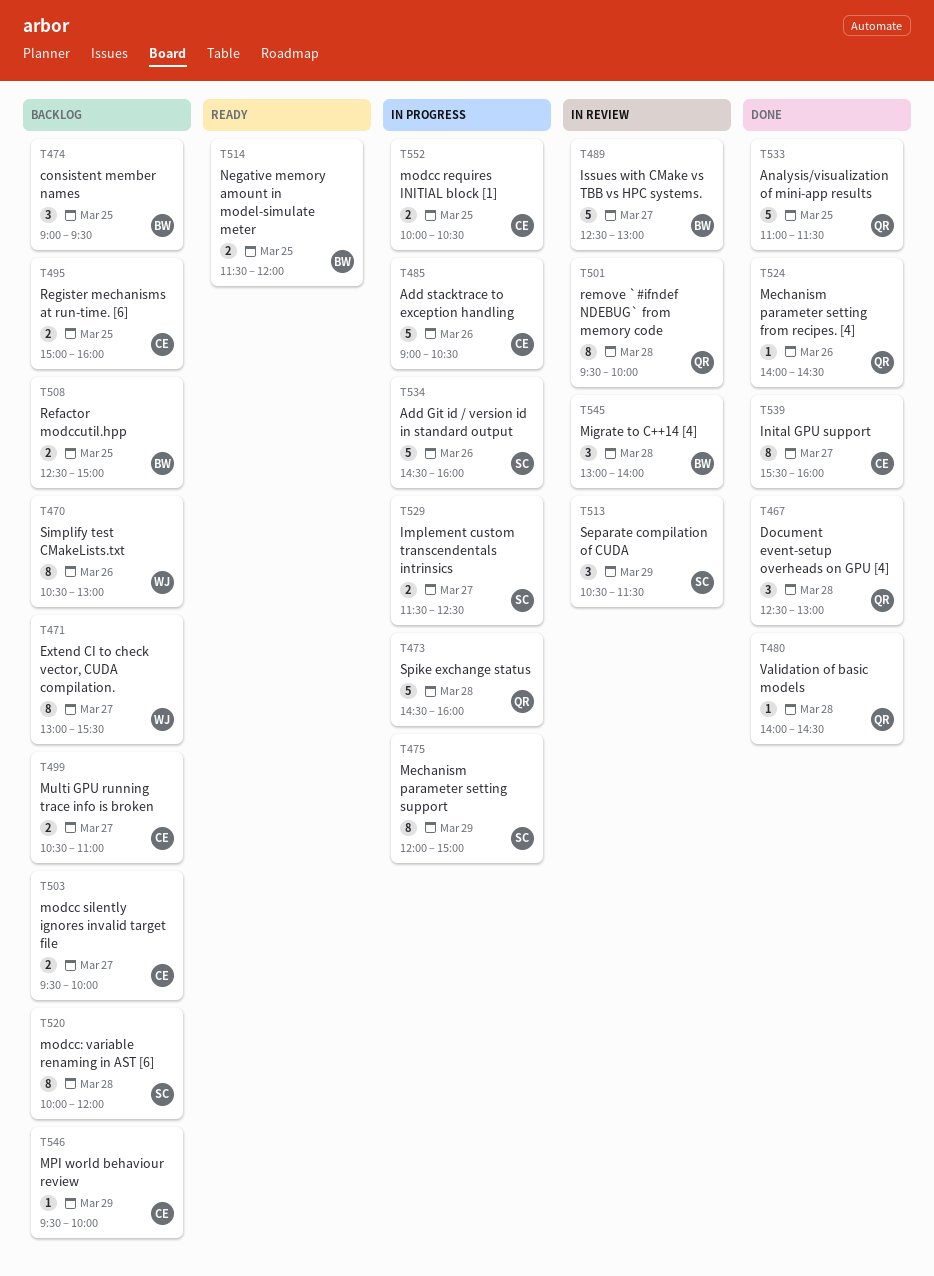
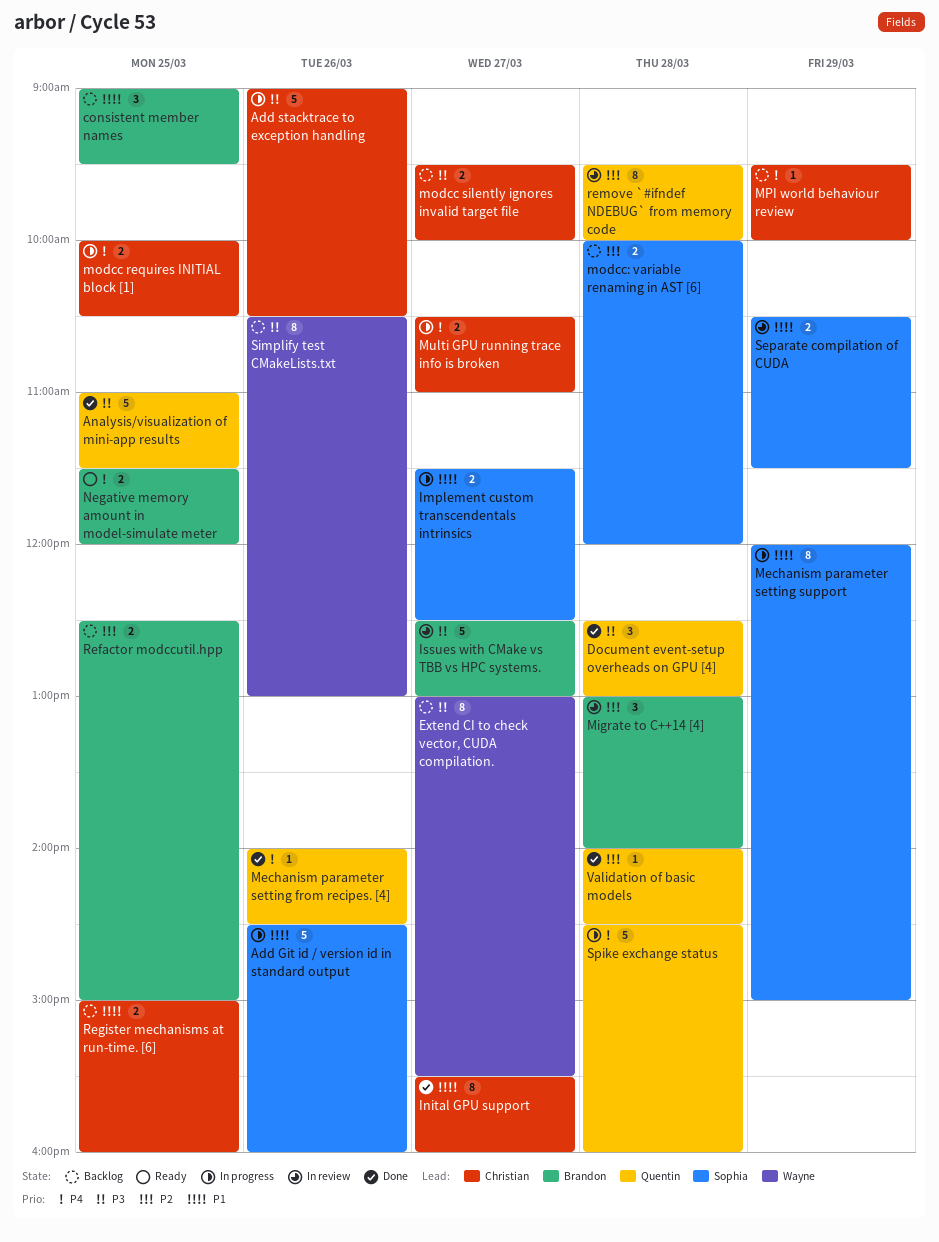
modcc: variable renaming in AST [6], estimate: 8 -> 2
Multi GPU running trace info is broken, status: Backlog -> In progress
Separate compilation of CUDA, estimate: 3 -> 2

